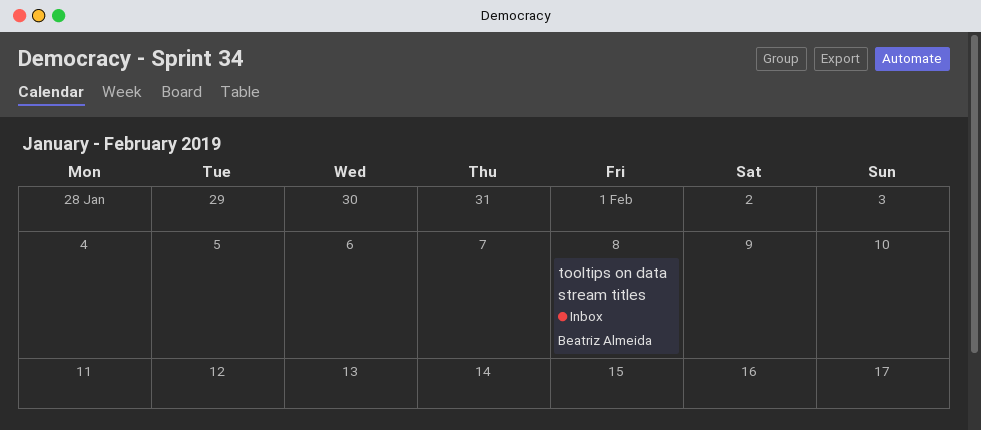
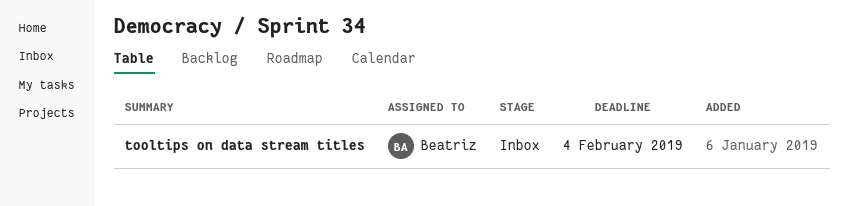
tooltips on data stream titles, due: Feb 8 -> Feb 4

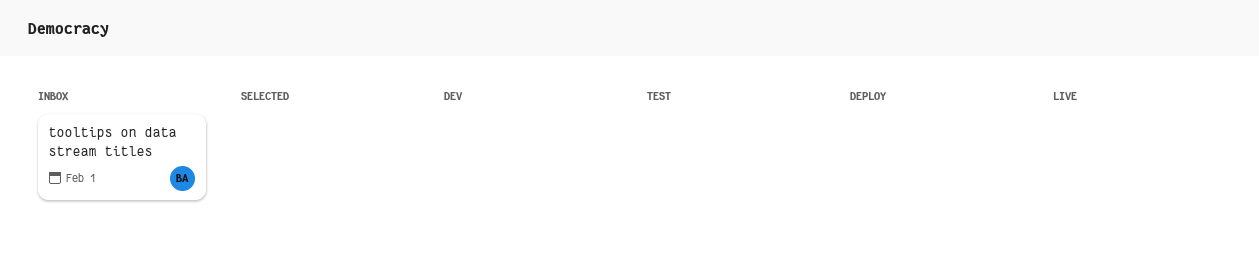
tooltips on data stream titles, due: Feb 4 -> Feb 1

